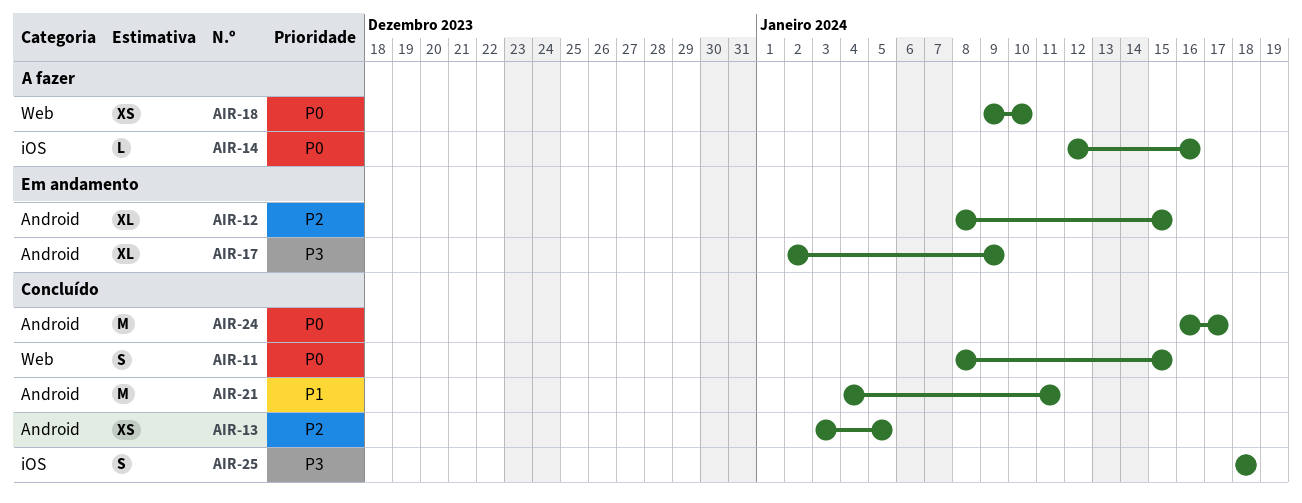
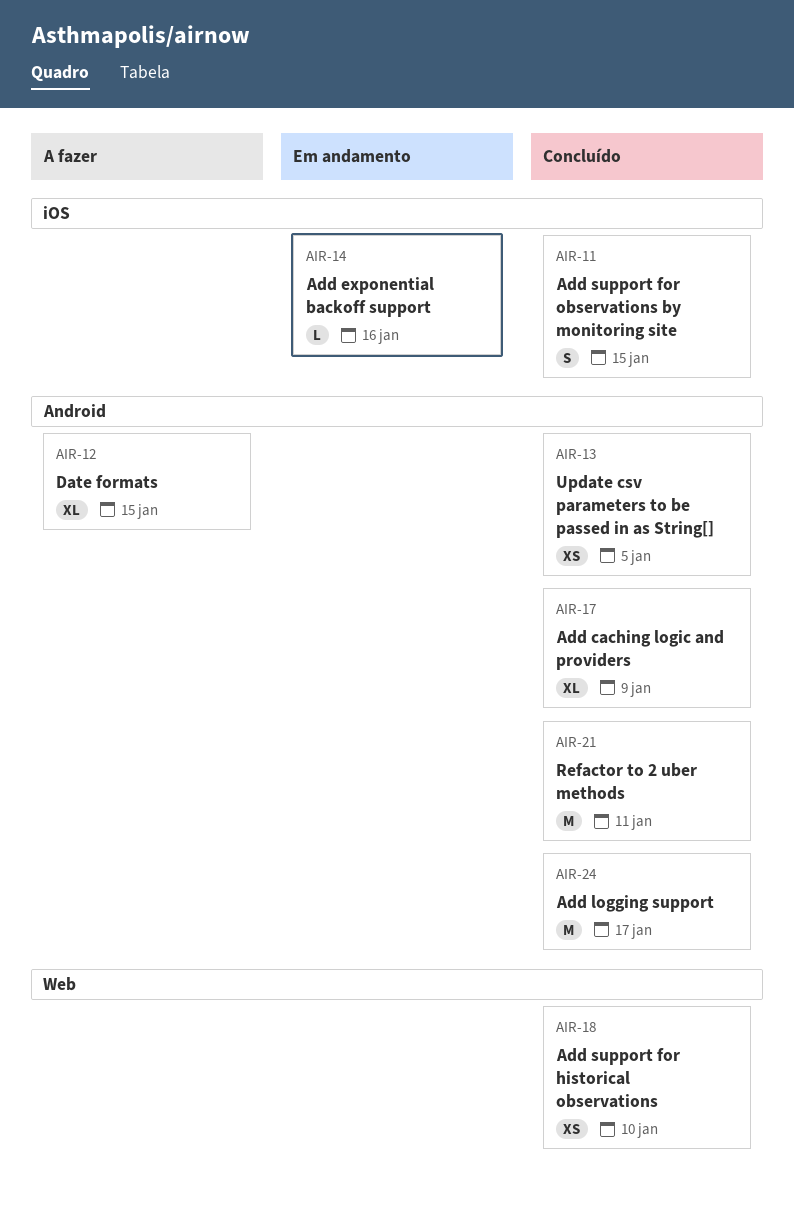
AIR-11, label: Web -> iOS
AIR-12, status: Em andamento -> A fazer
AIR-14, status: A fazer -> Em andamento
AIR-17, status: Em andamento -> Concluído
AIR-18, status: A fazer -> Concluído
AIR-25: present -> none

